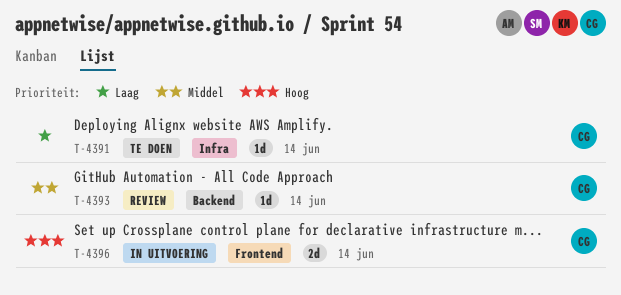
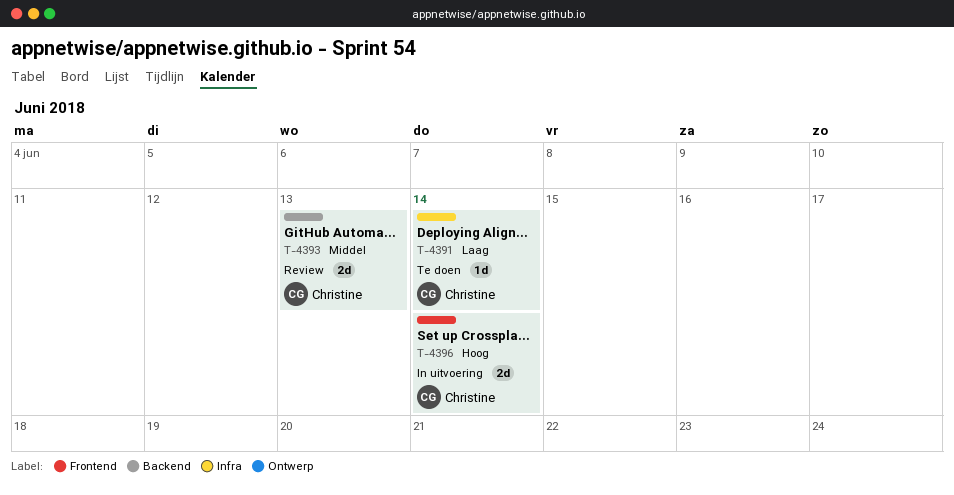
T-4393, estimate: 1d -> 2d
T-4393, due: Jun 14 -> Jun 13

